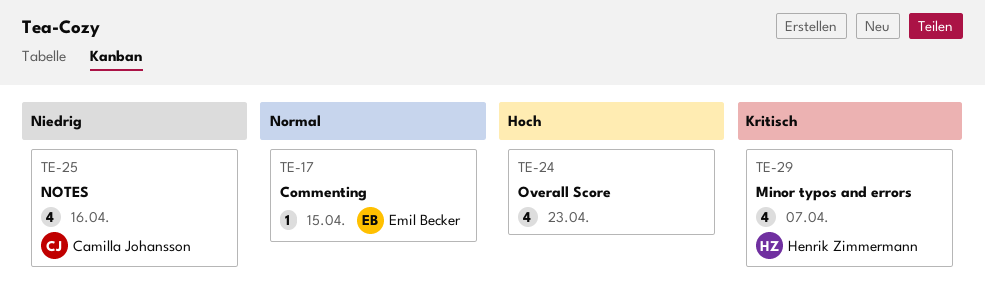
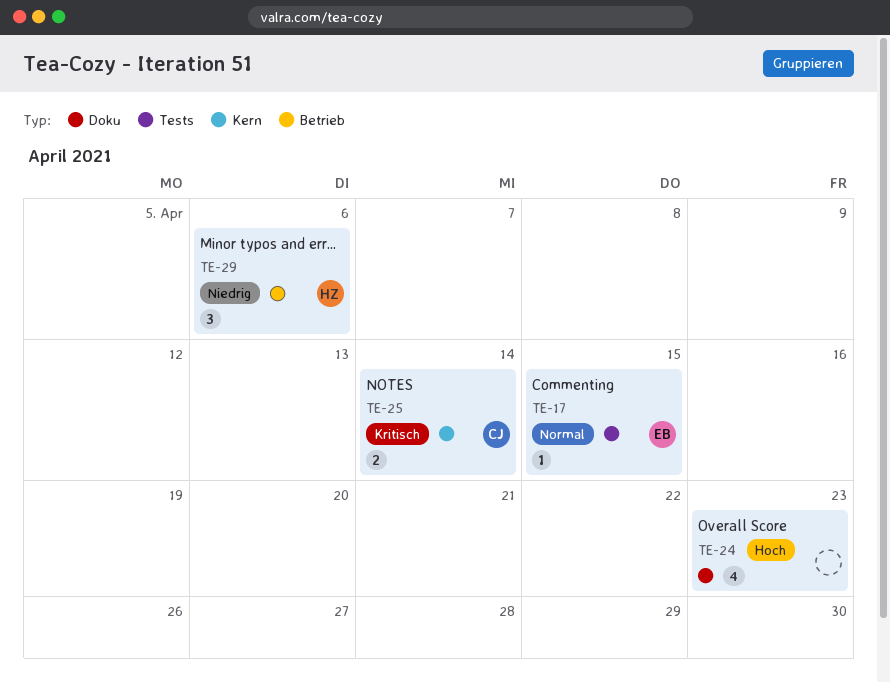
TE-25, priority: Niedrig -> Kritisch
TE-25, estimate: 4 -> 2
TE-25, due: Apr 16 -> Apr 14
TE-29, priority: Kritisch -> Niedrig
TE-29, estimate: 4 -> 3
TE-29, due: Apr 7 -> Apr 6

